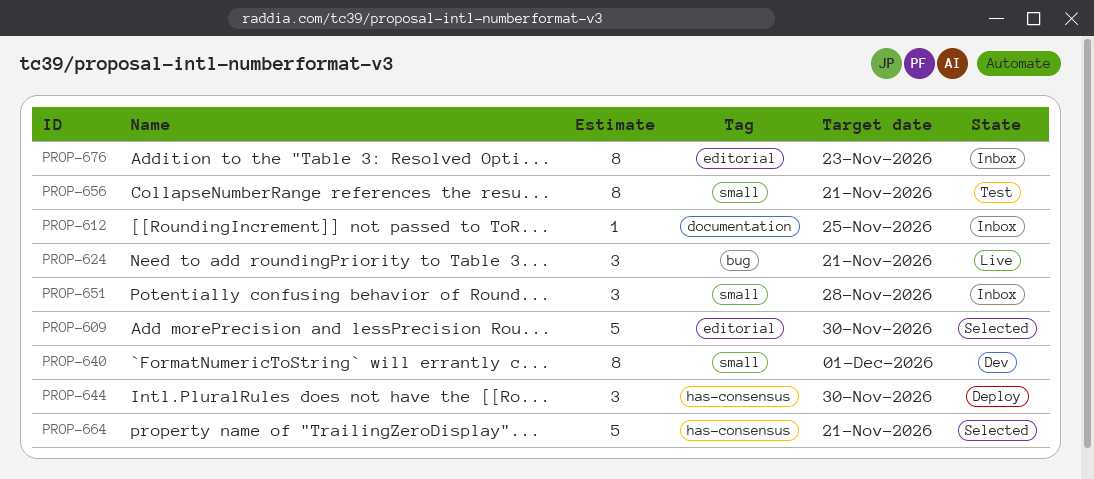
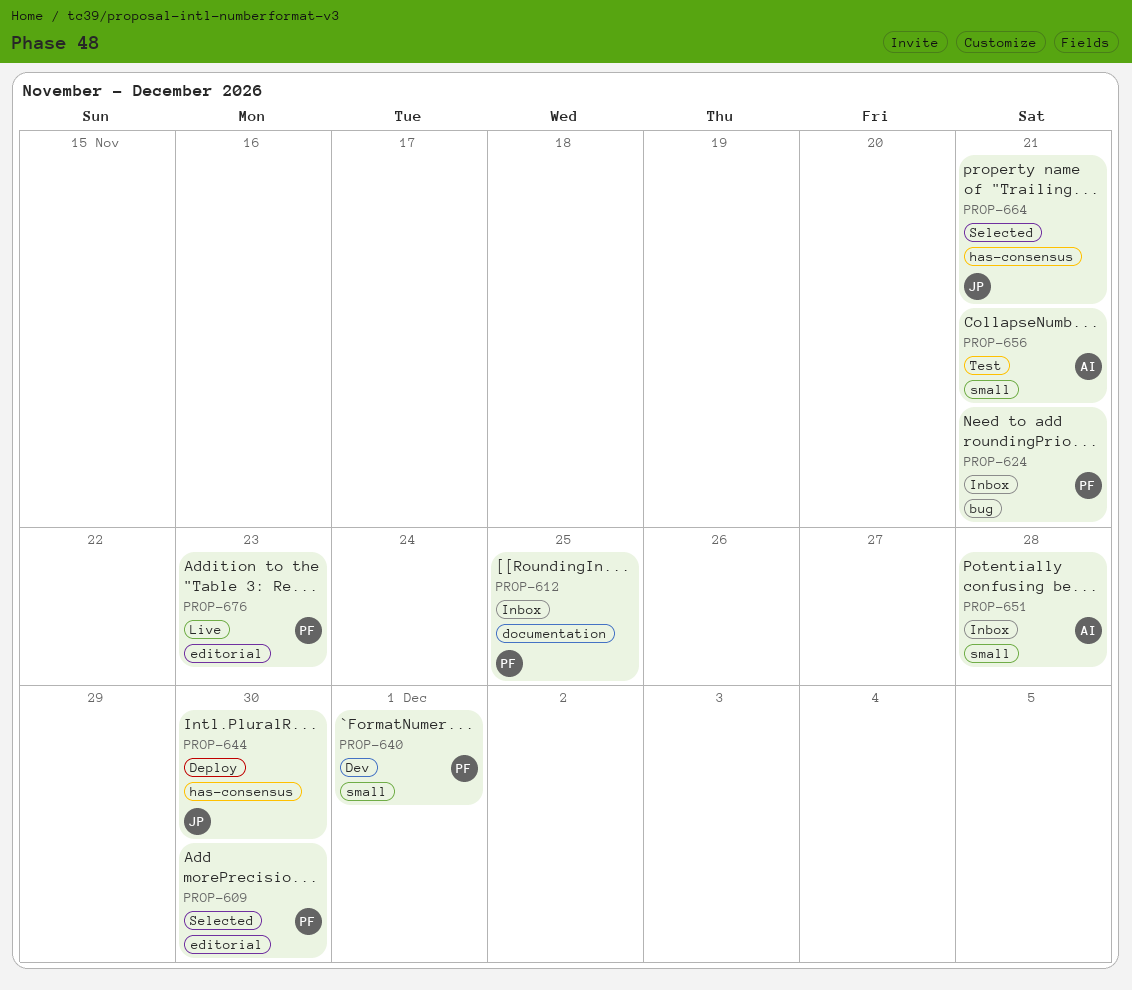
PROP-624, status: Live -> Inbox
PROP-676, status: Inbox -> Live

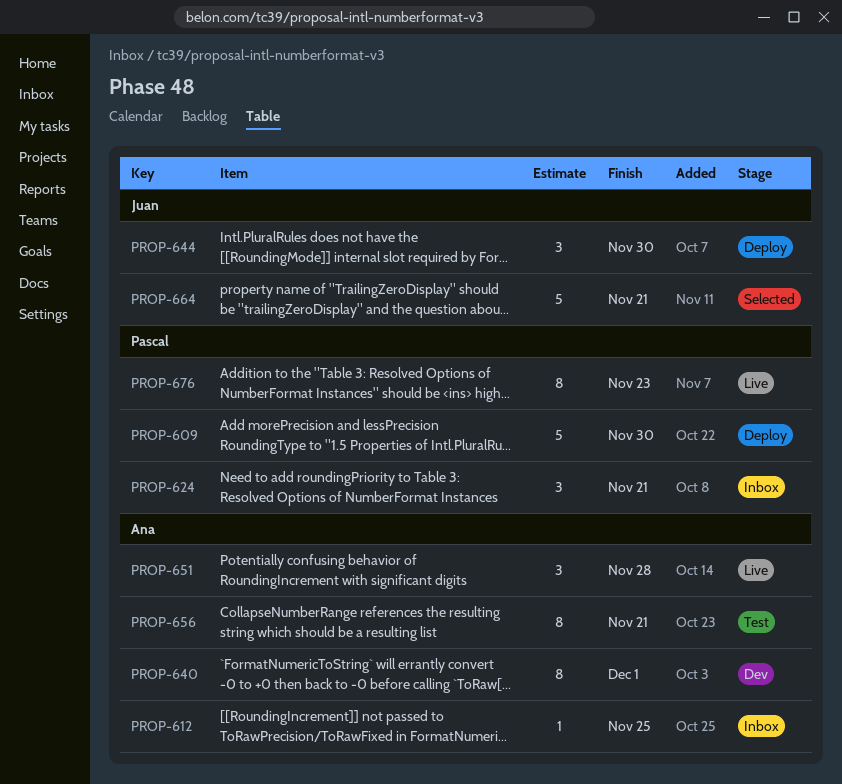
PROP-609, status: Selected -> Deploy
PROP-612, owner: Pascal -> Ana
PROP-640, owner: Pascal -> Ana
PROP-651, status: Inbox -> Live

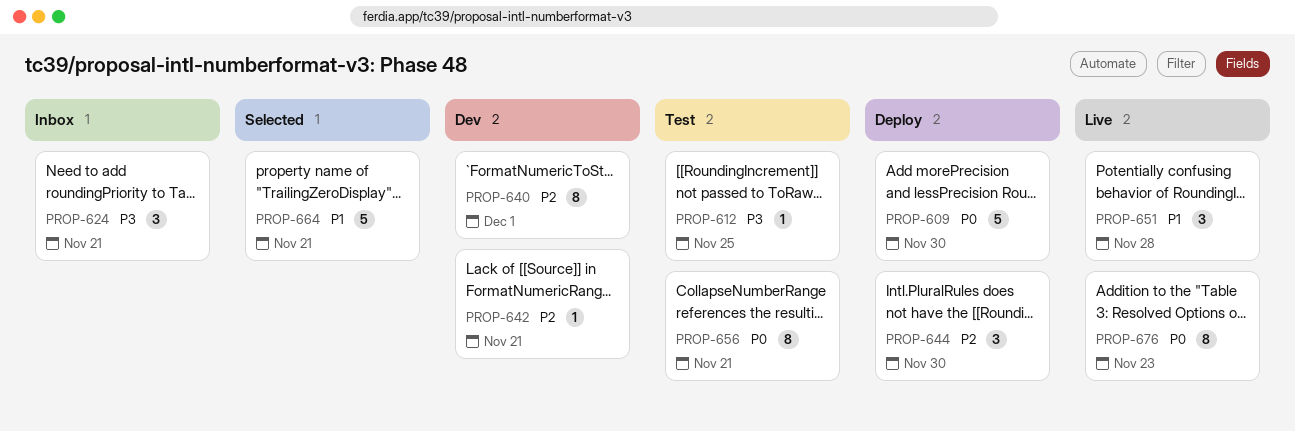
PROP-612, status: Inbox -> Test
PROP-642: none -> present

